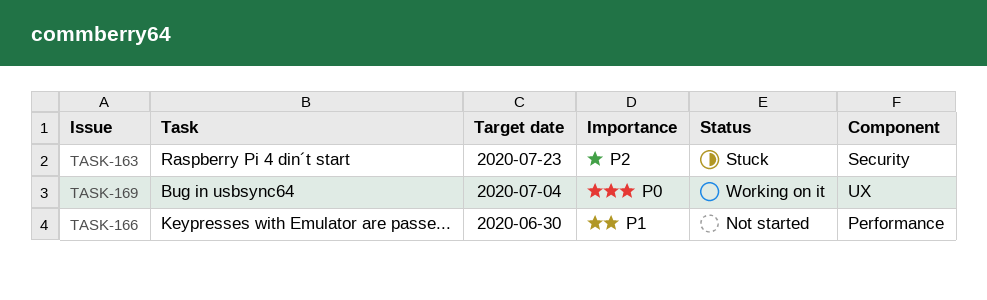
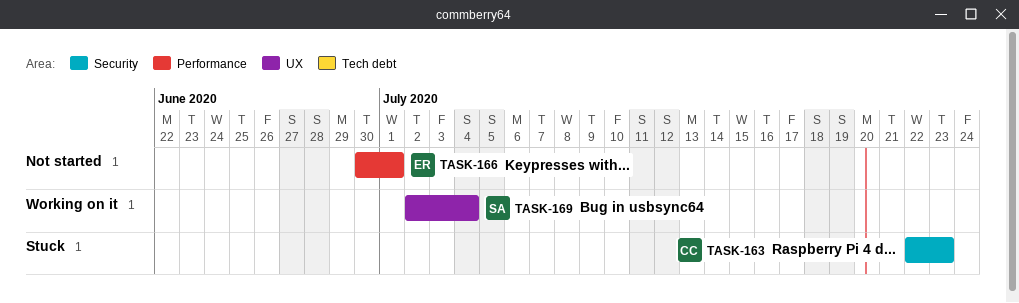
TASK-166, due: Jun 30 -> Jul 1

